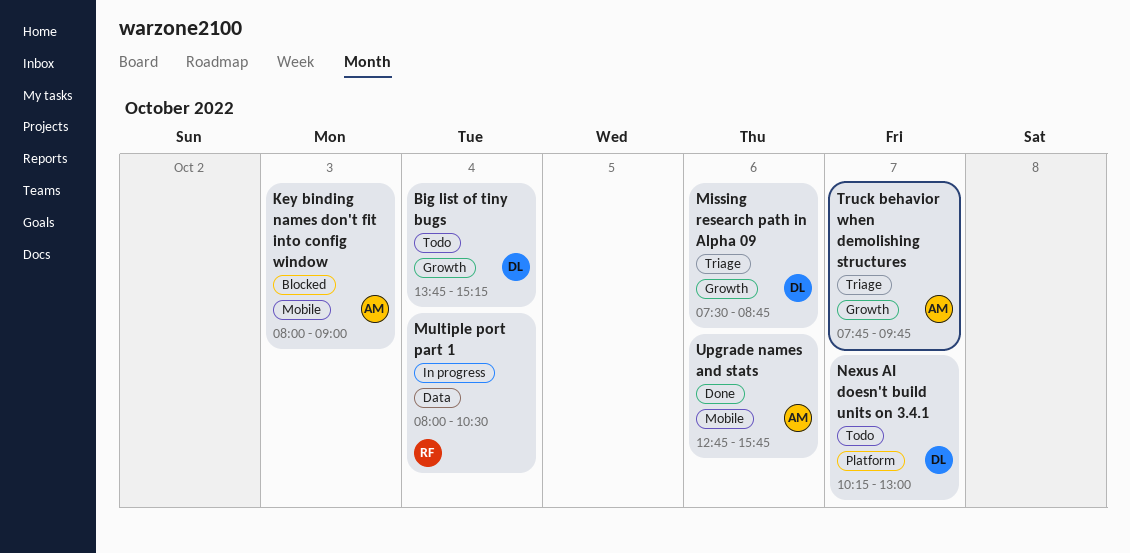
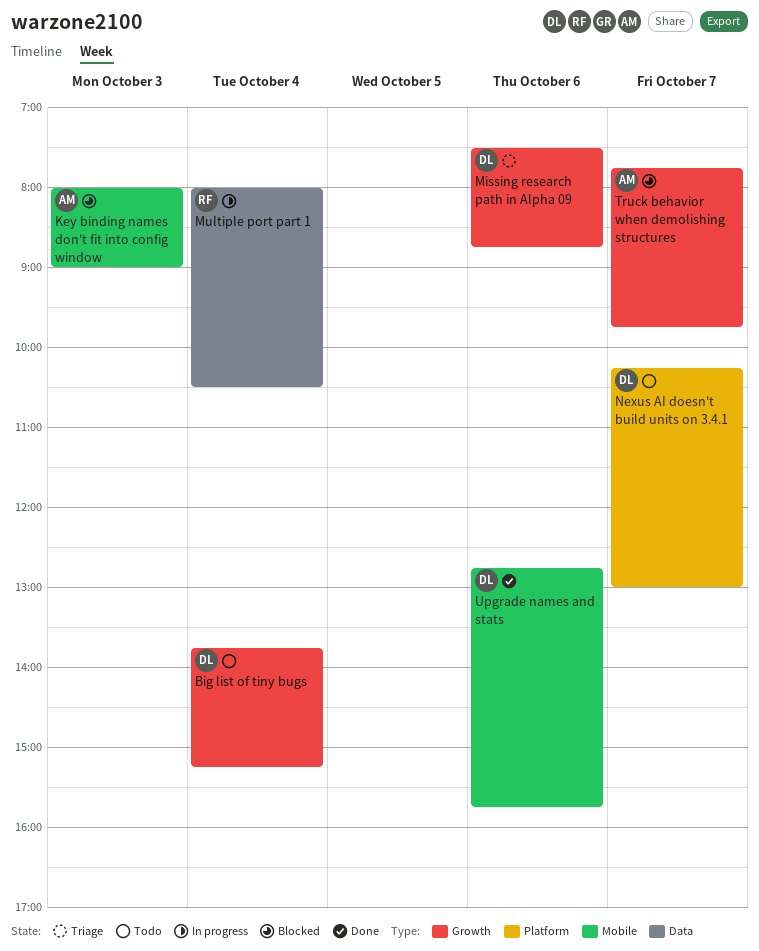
Truck behavior when demolishing structures, status: Triage -> Blocked
Upgrade names and stats, owner: AM -> DL

